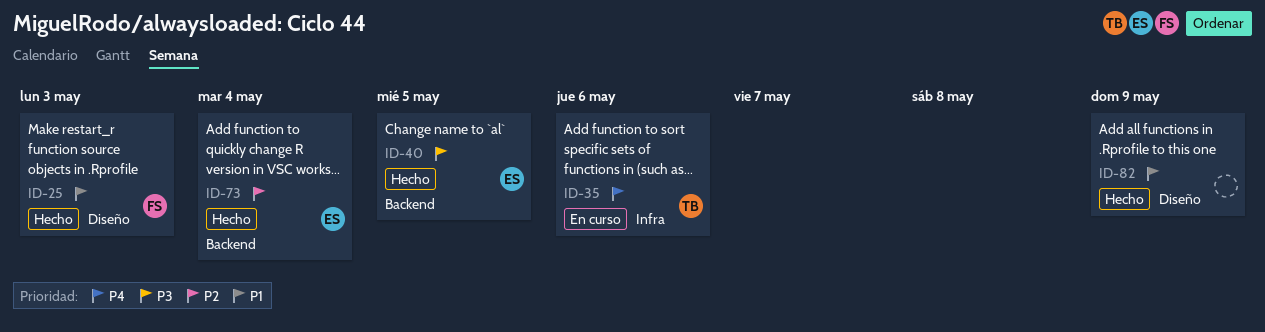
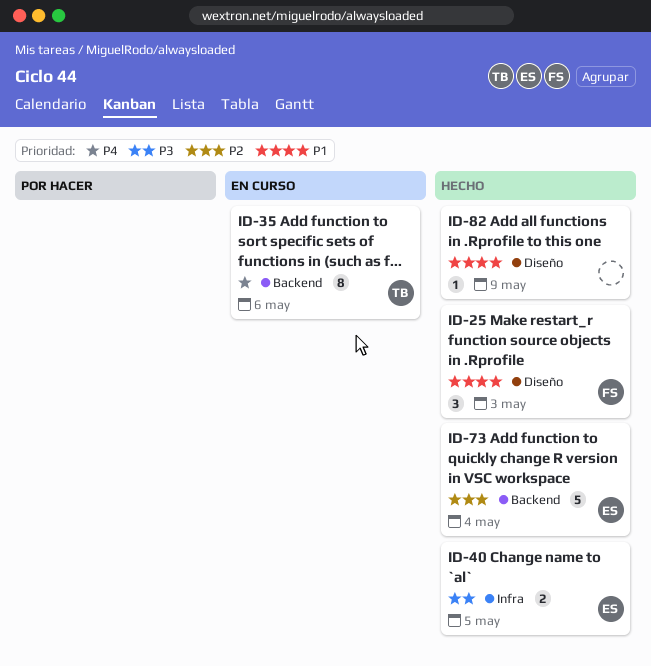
ID-35, label: Infra -> Backend
ID-40, label: Backend -> Infra

